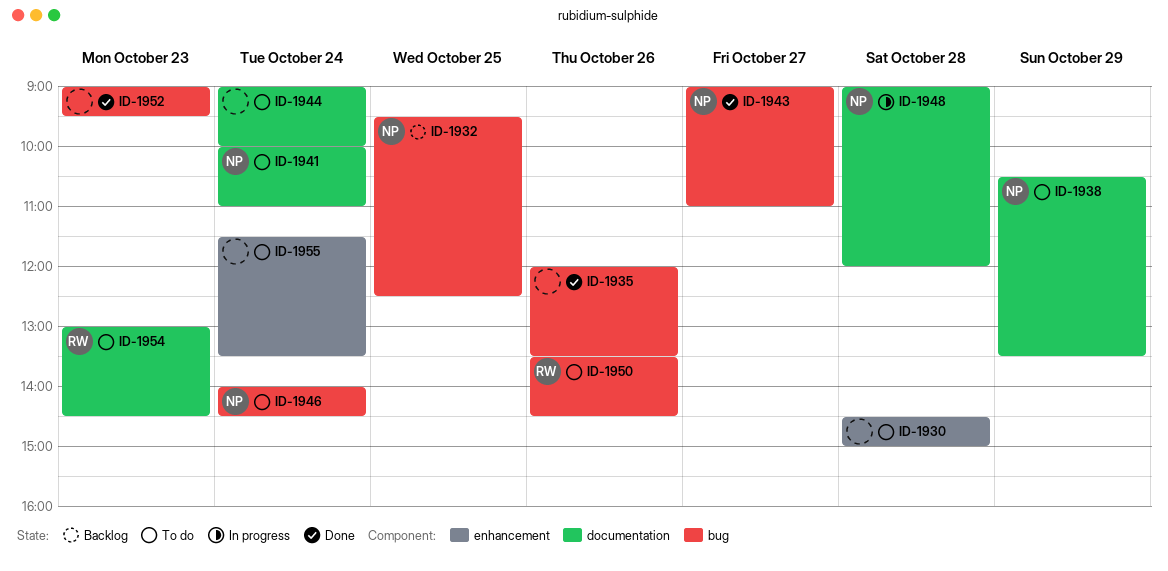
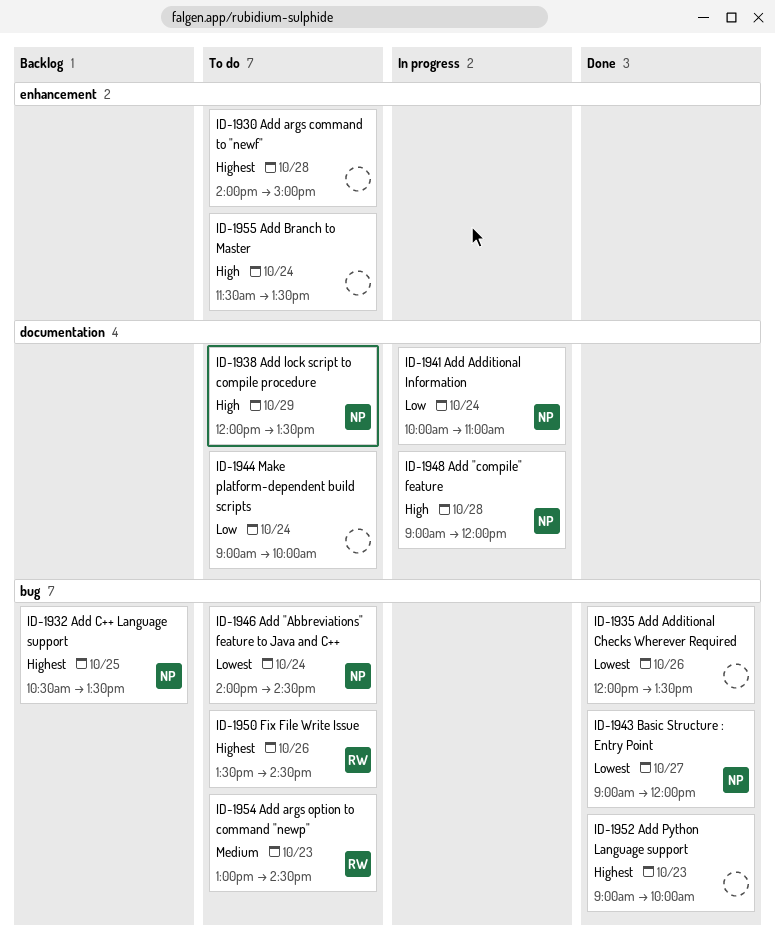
ID-1930, begins: 14:30 -> 14:00
ID-1932, begins: 09:30 -> 10:30
ID-1932, ends: 12:30 -> 13:30
ID-1938, begins: 10:30 -> 12:00
ID-1941, status: To do -> In progress
ID-1943, ends: 11:00 -> 12:00
ID-1952, ends: 09:30 -> 10:00
ID-1954, label: documentation -> bug

